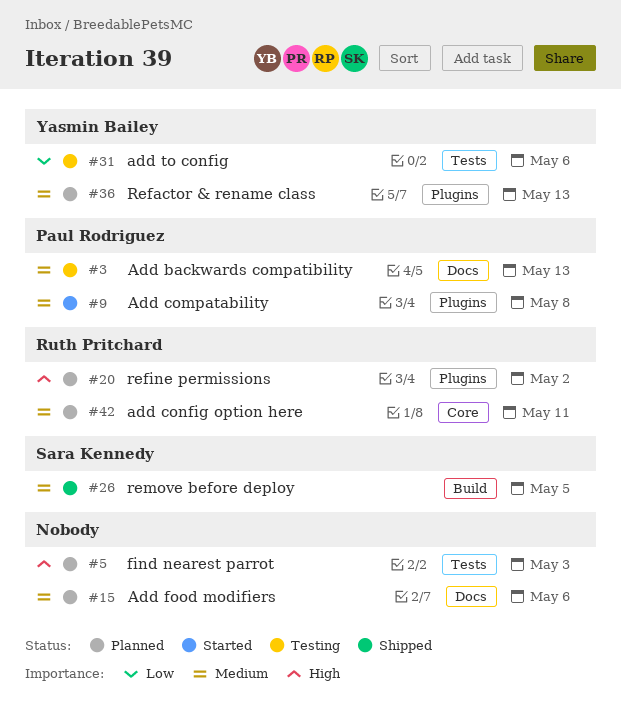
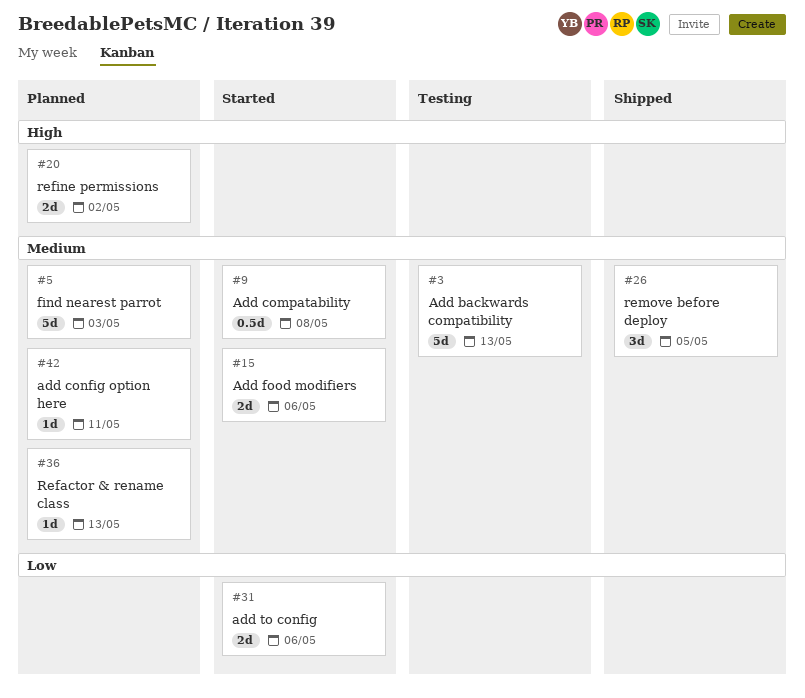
#5, priority: High -> Medium
#15, status: Planned -> Started
#31, status: Testing -> Started

